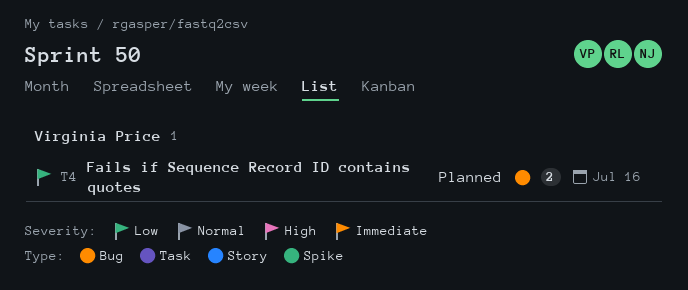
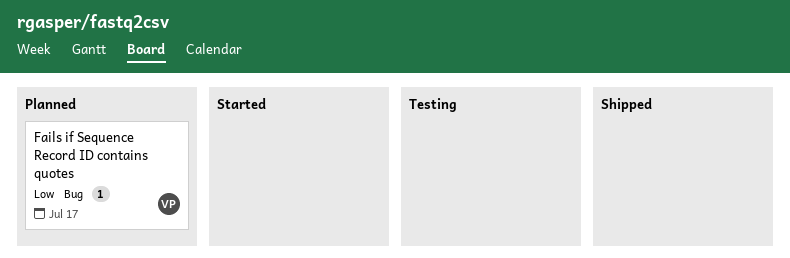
Fails if Sequence Record ID contains quotes, estimate: 2 -> 1
Fails if Sequence Record ID contains quotes, due: Jul 16 -> Jul 17

